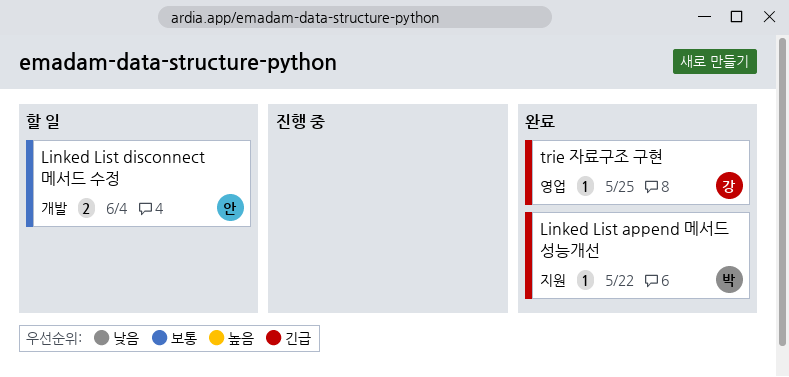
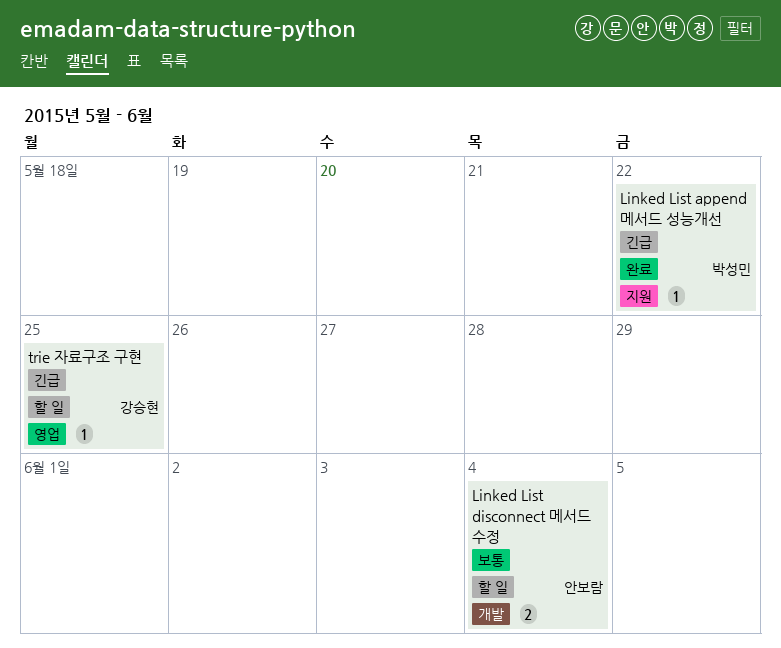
trie 자료구조 구현, status: 완료 -> 할 일

